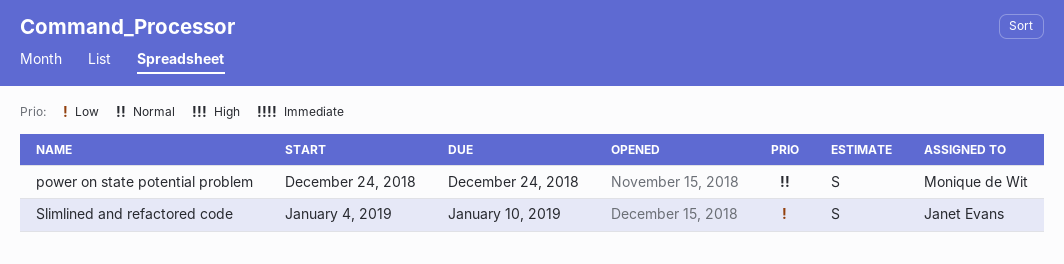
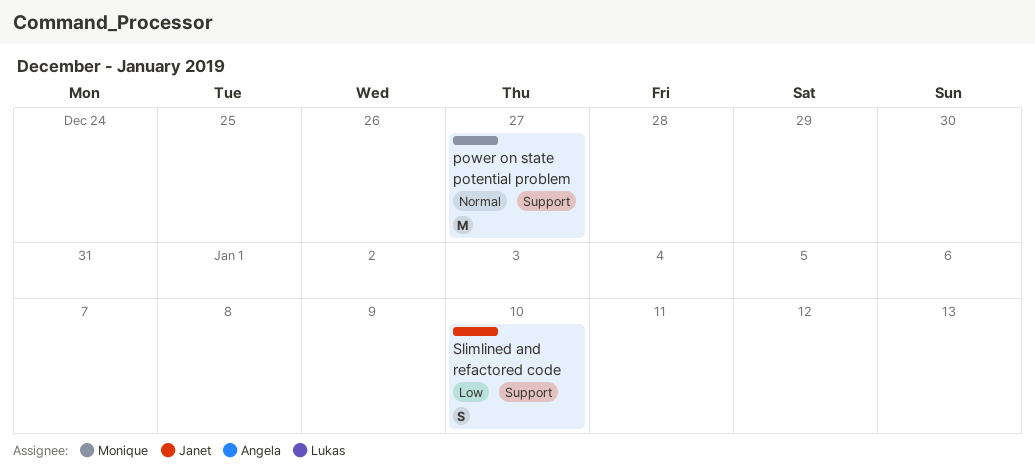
power on state potential problem, estimate: S -> M
power on state potential problem, due: Dec 24 -> Dec 27

